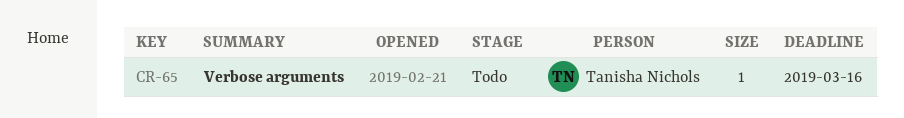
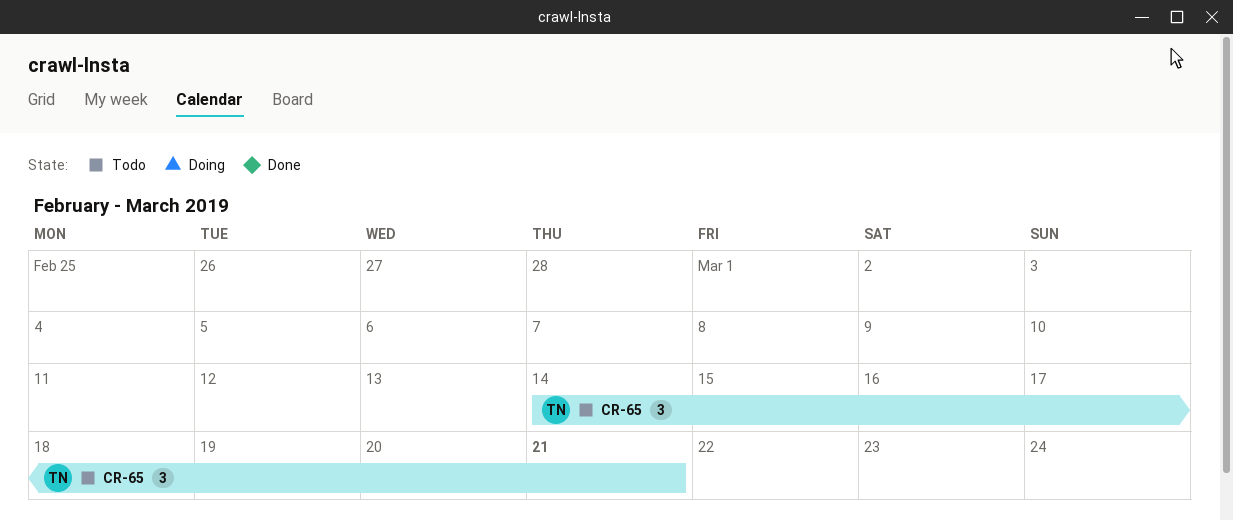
CR-65, estimate: 1 -> 3
CR-65, due: Mar 16 -> Mar 21

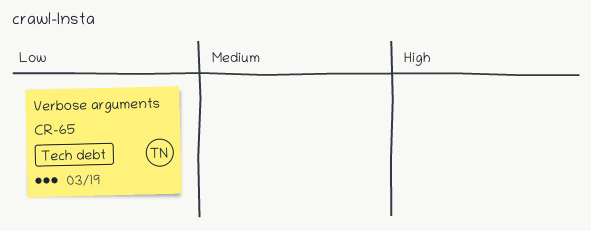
CR-65, due: Mar 21 -> Mar 19

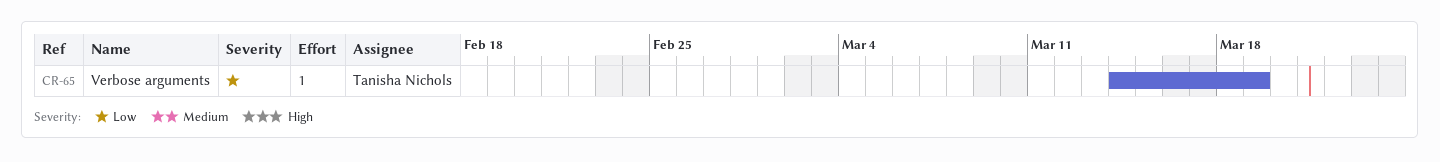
CR-65, estimate: 3 -> 1

